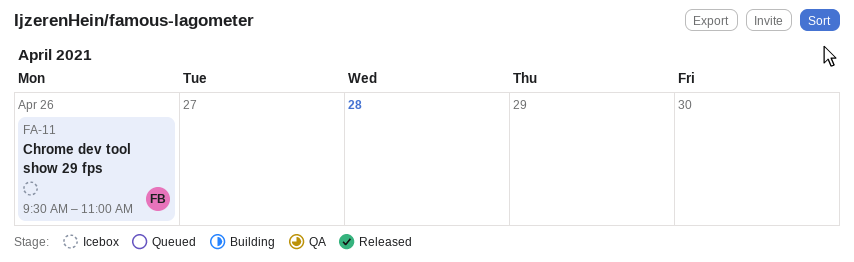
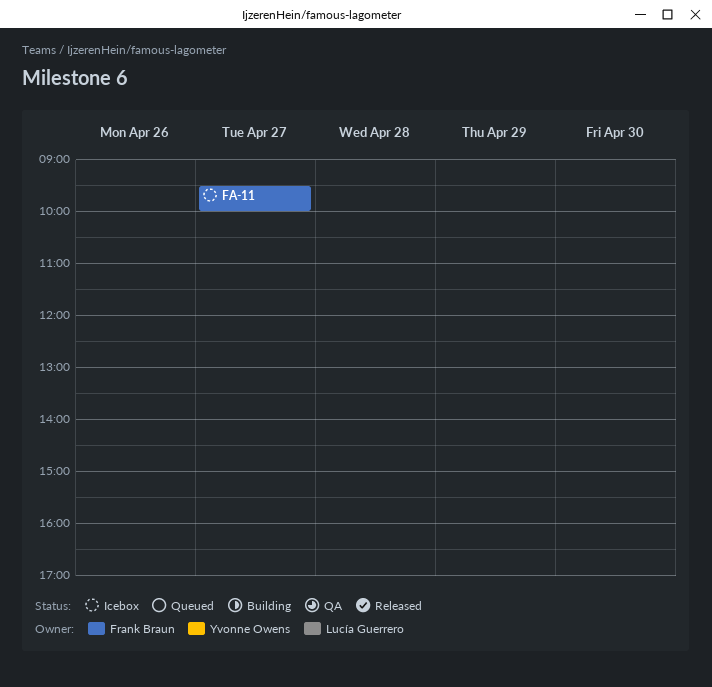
FA-11, day: Apr 26 -> Apr 27
FA-11, ends: 11:00 -> 10:00

